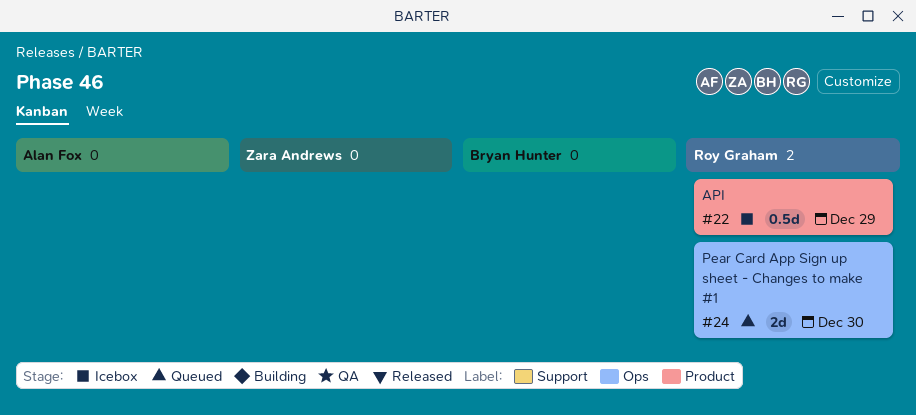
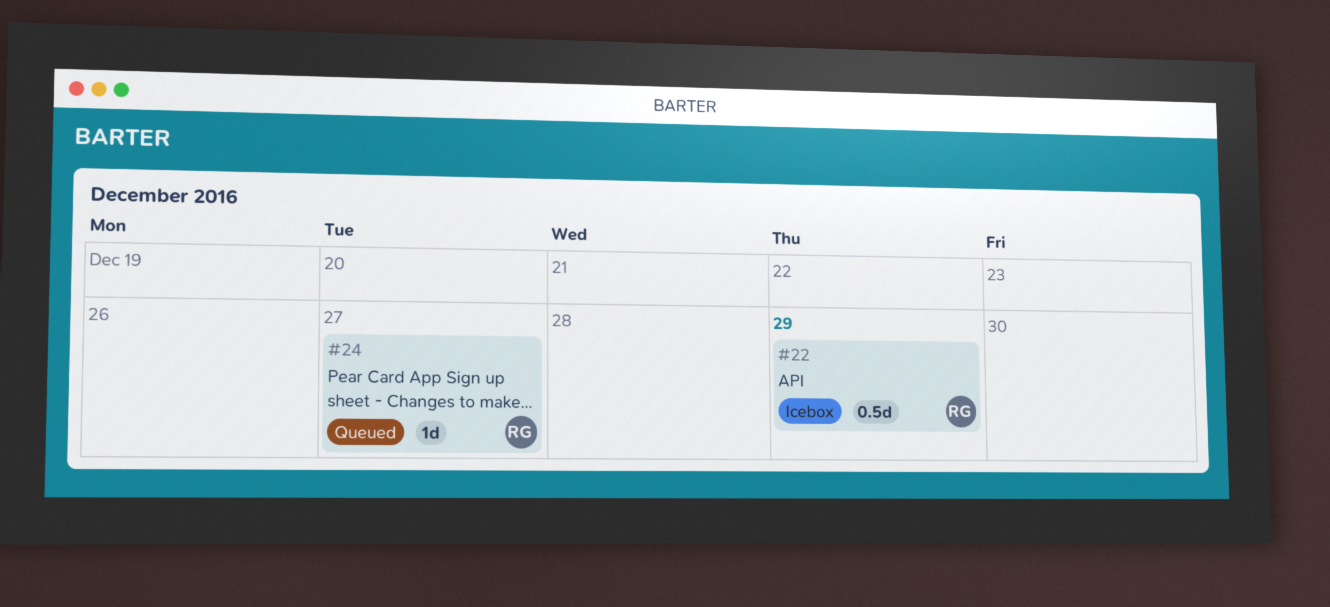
#24, estimate: 2d -> 1d
#24, due: Dec 30 -> Dec 27

